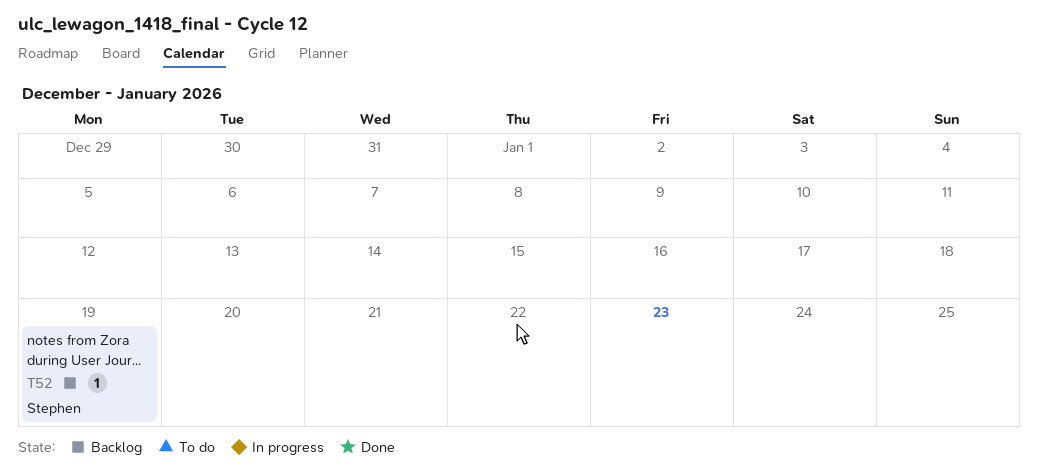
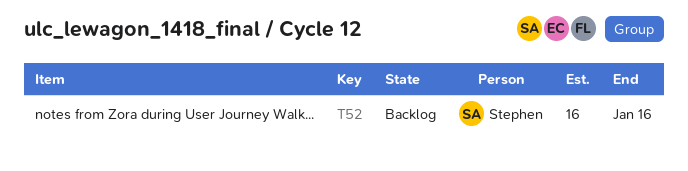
T52, estimate: 1 -> 16
T52, due: Jan 19 -> Jan 16

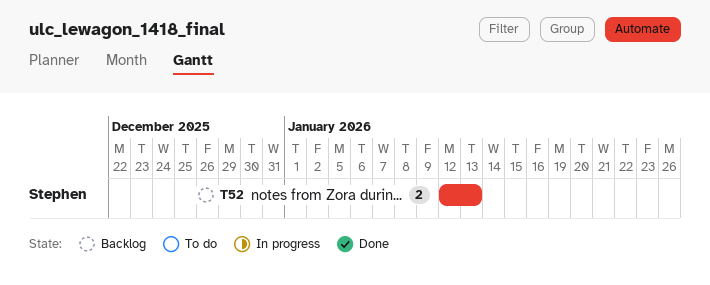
T52, estimate: 16 -> 2
T52, due: Jan 16 -> Jan 13

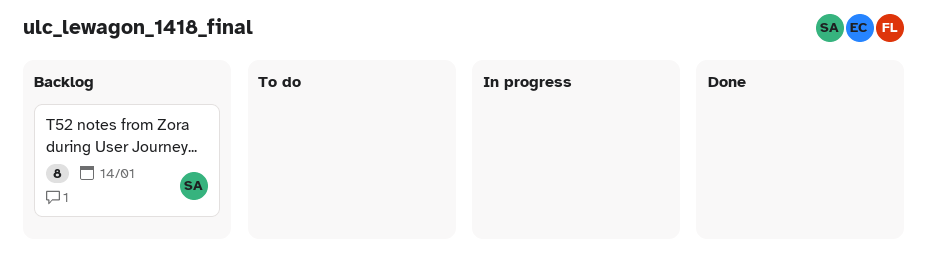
T52, estimate: 2 -> 8
T52, due: Jan 13 -> Jan 14

